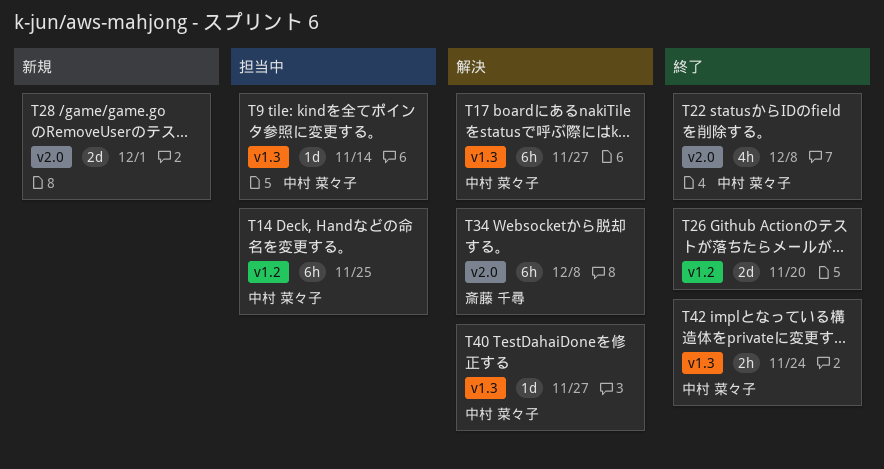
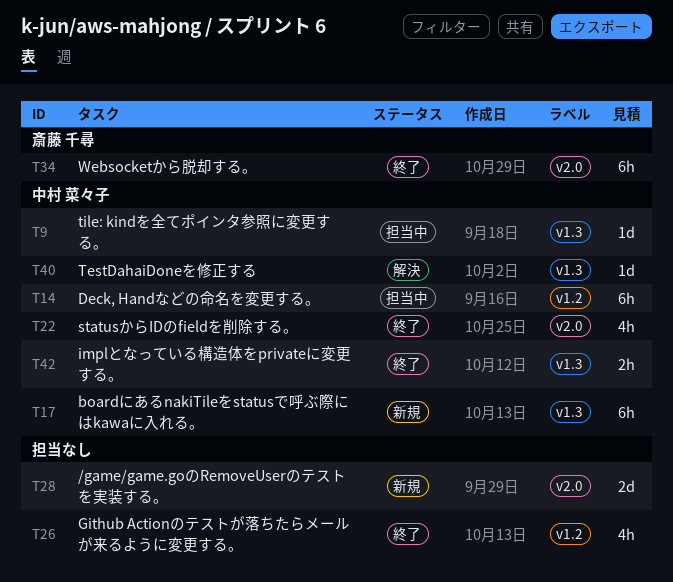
T17, status: 解決 -> 新規
T26, estimate: 2d -> 4h
T34, status: 解決 -> 終了

